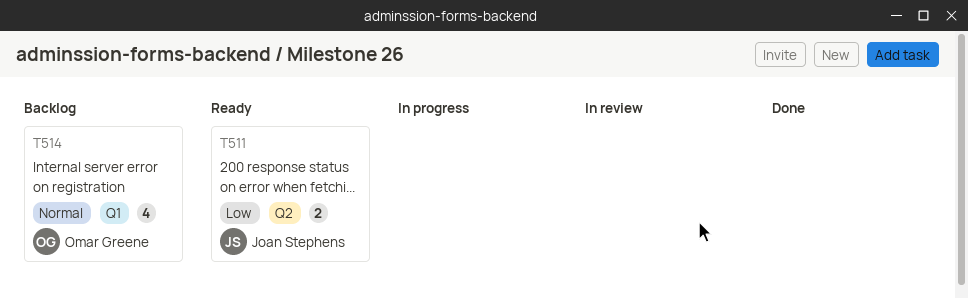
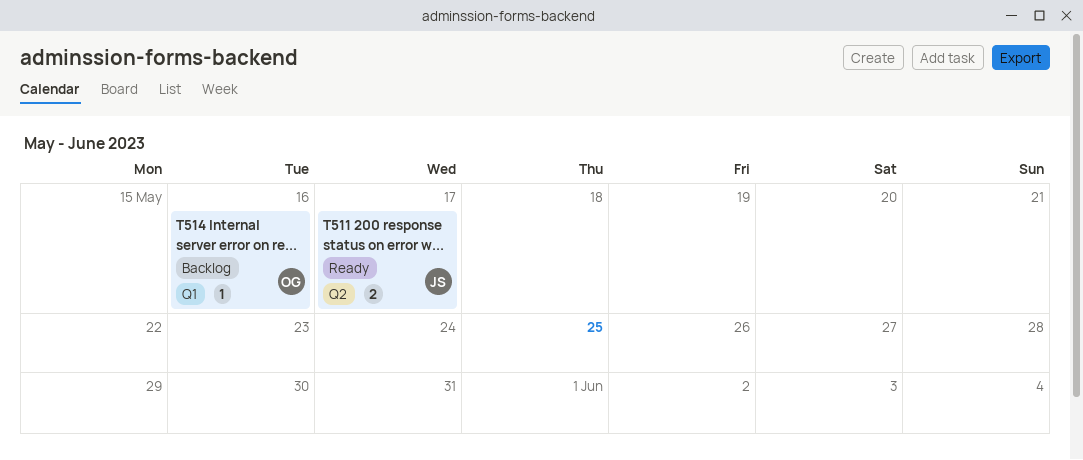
T514, estimate: 4 -> 1

